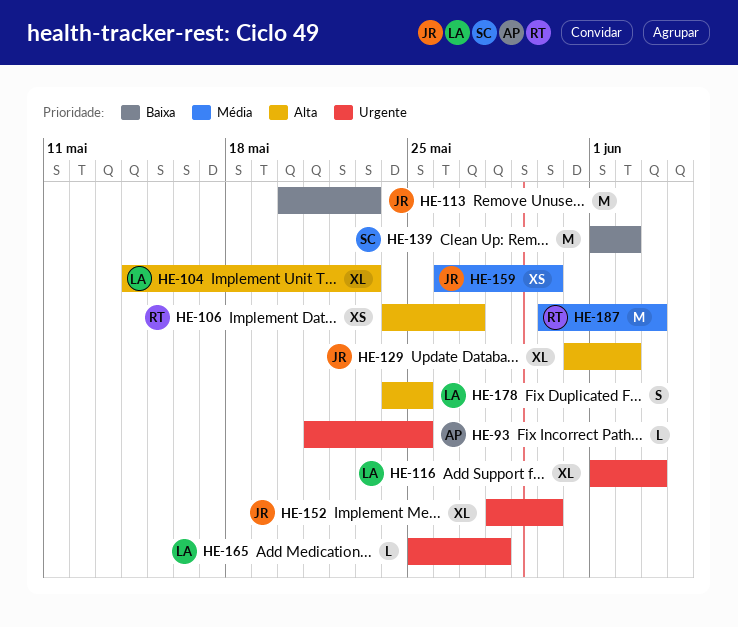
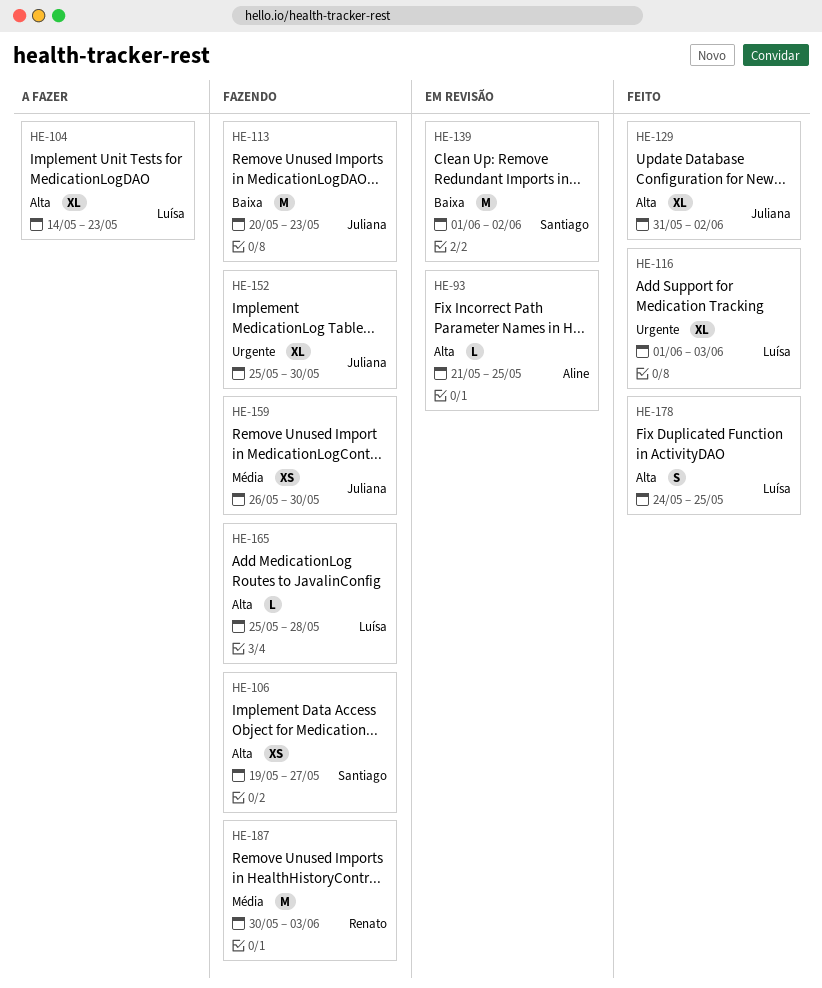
HE-93, priority: Urgente -> Alta
HE-106, owner: Renato -> Santiago
HE-106, start: May 24 -> May 19
HE-152, start: May 28 -> May 25
HE-165, priority: Urgente -> Alta

